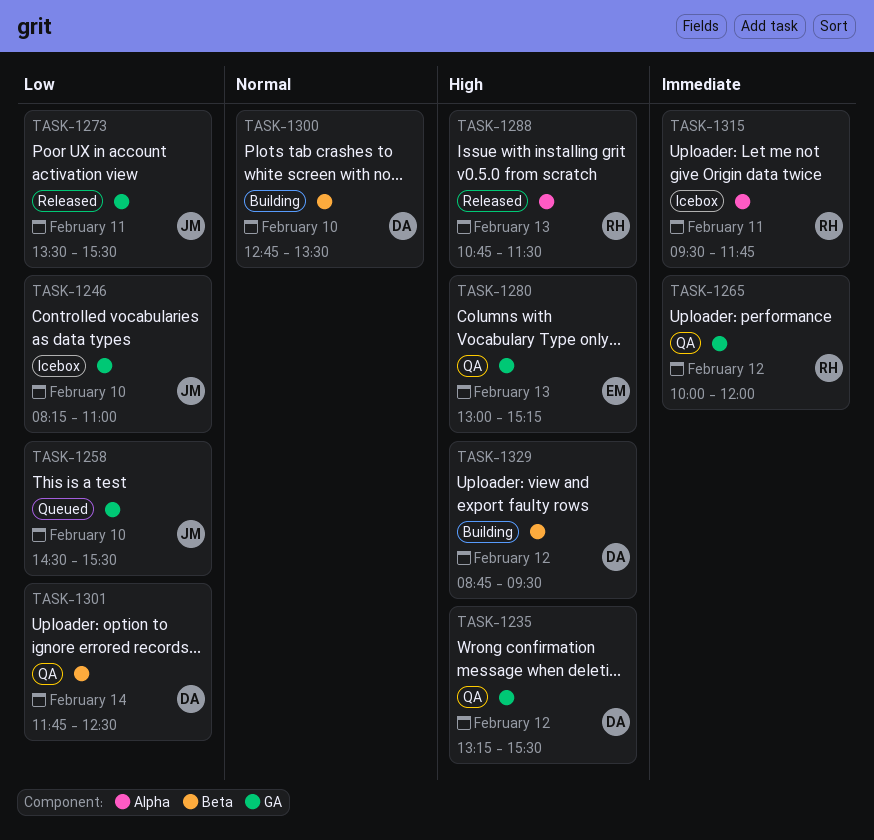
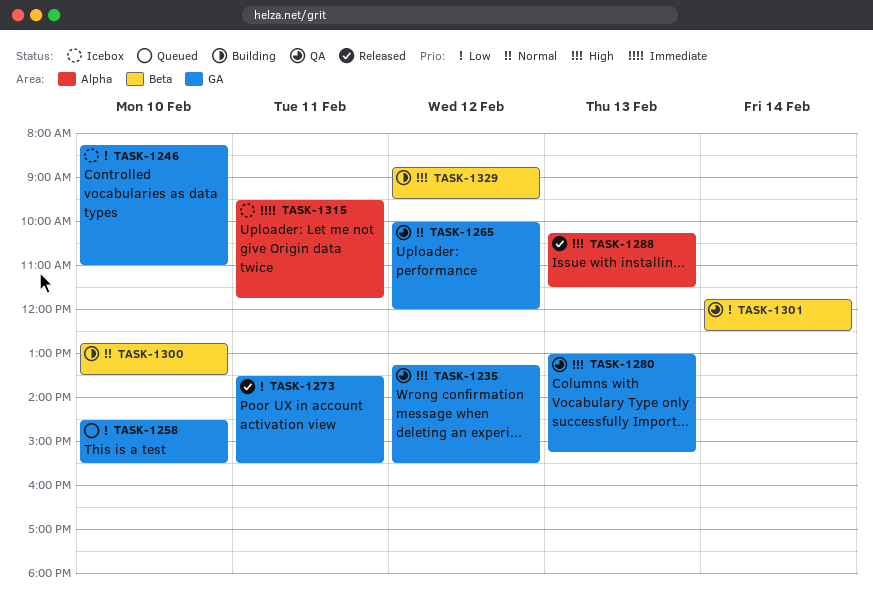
TASK-1265, priority: Immediate -> Normal
TASK-1288, begins: 10:45 -> 10:15

